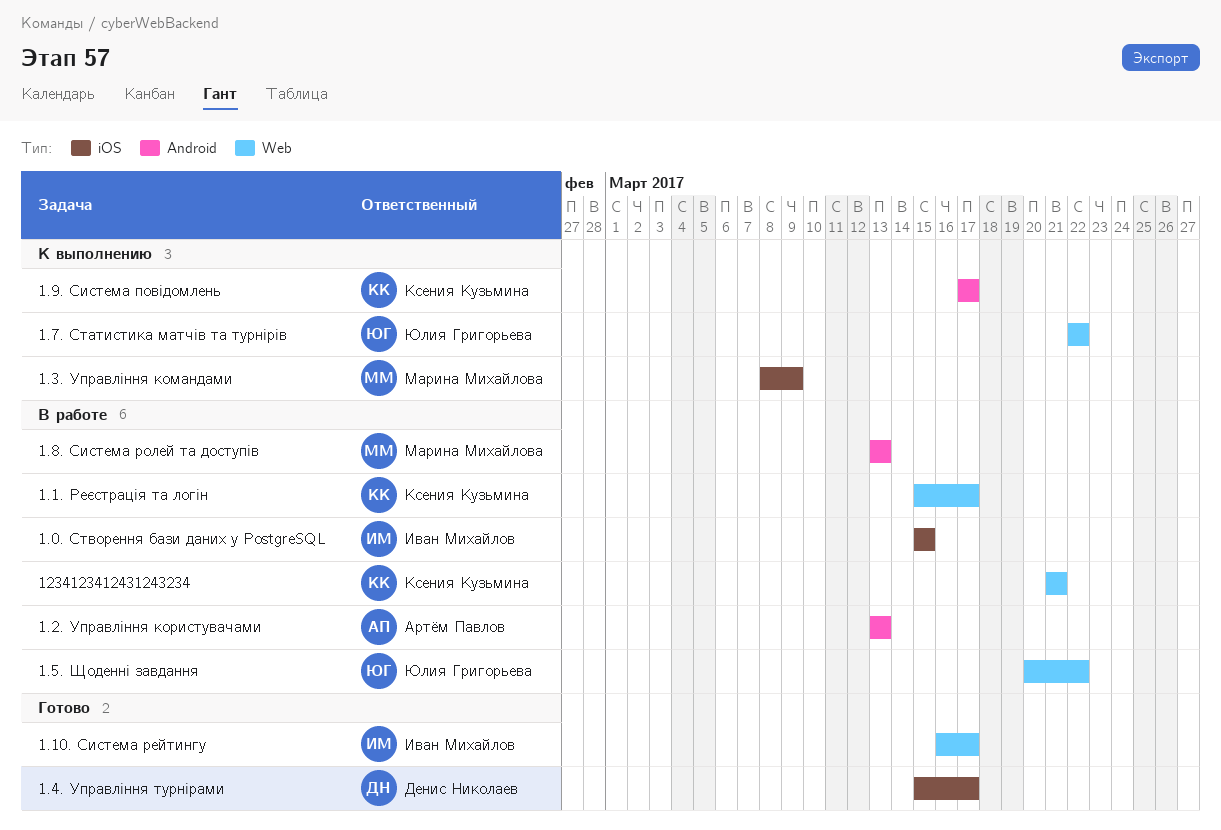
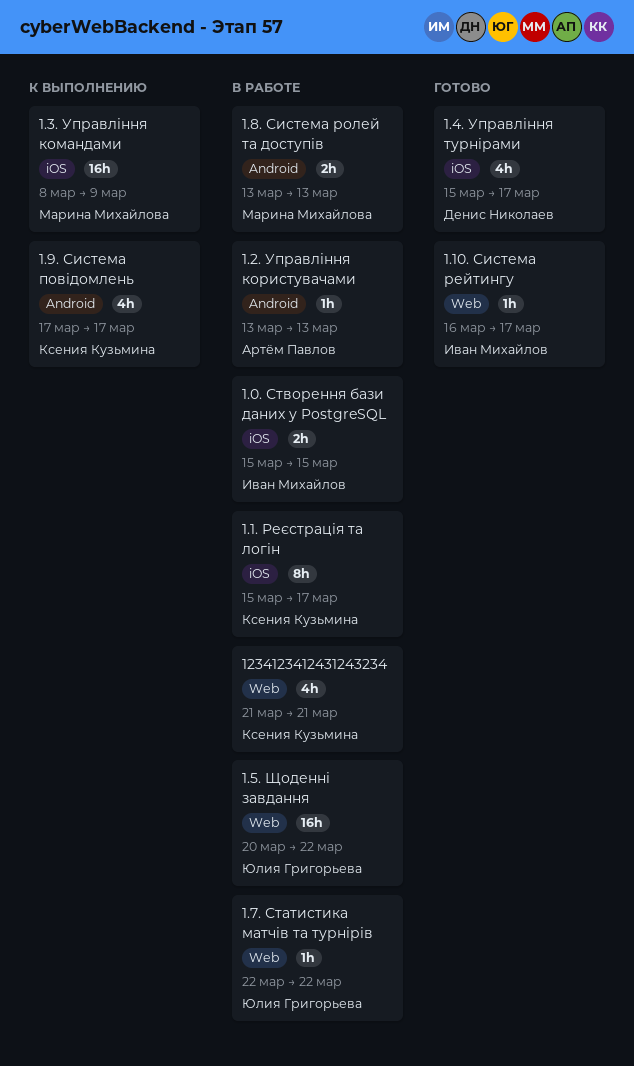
1.1. Реєстрація та логін, label: Web -> iOS
1.7. Статистика матчів та турнірів, status: К выполнению -> В работе

